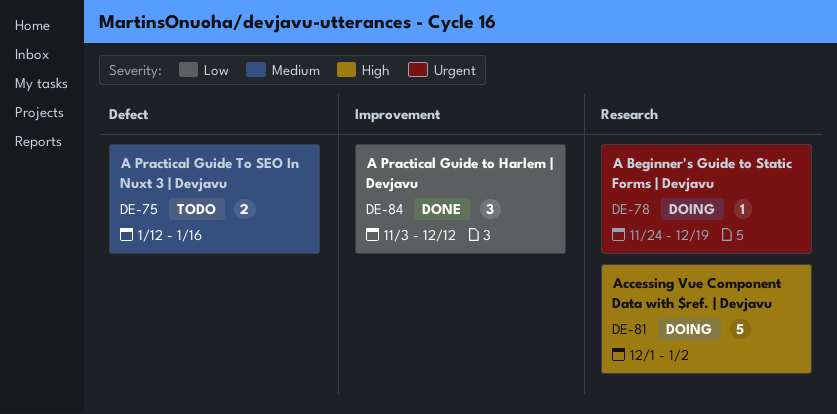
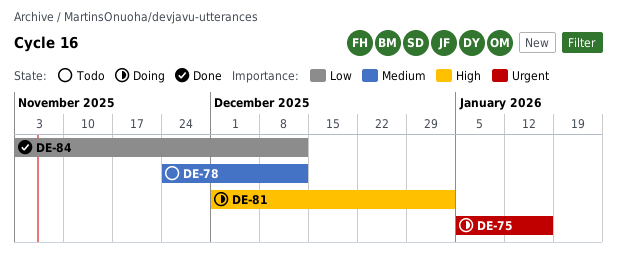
DE-75, status: Todo -> Doing
DE-75, priority: Medium -> Urgent
DE-75, start: Jan 12 -> Jan 5
DE-78, status: Doing -> Todo
DE-78, priority: Urgent -> Medium
DE-78, due: Dec 19 -> Dec 12

